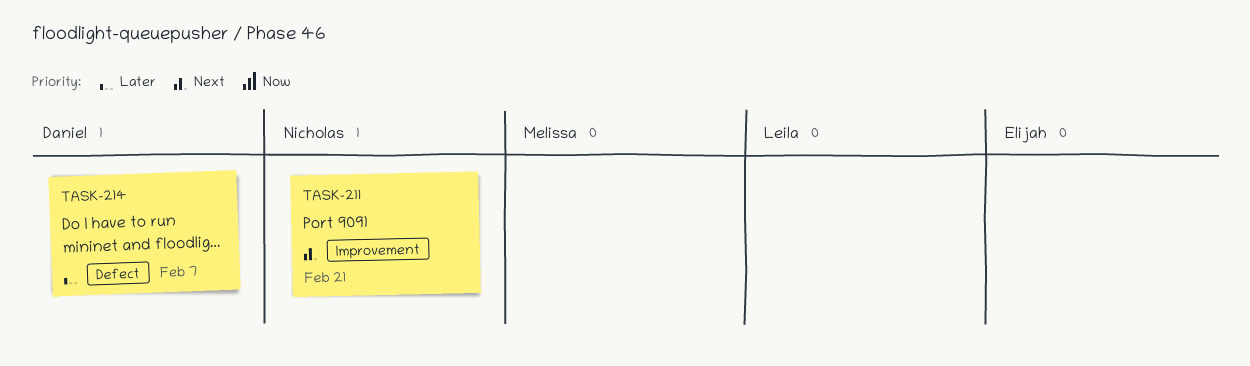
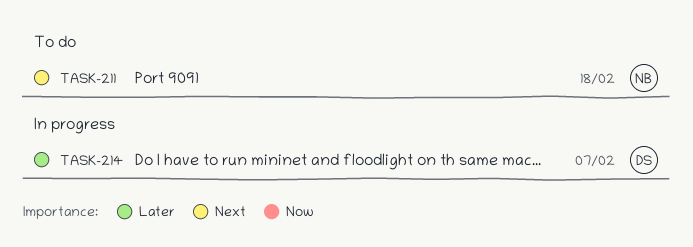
TASK-211, due: Feb 21 -> Feb 18

